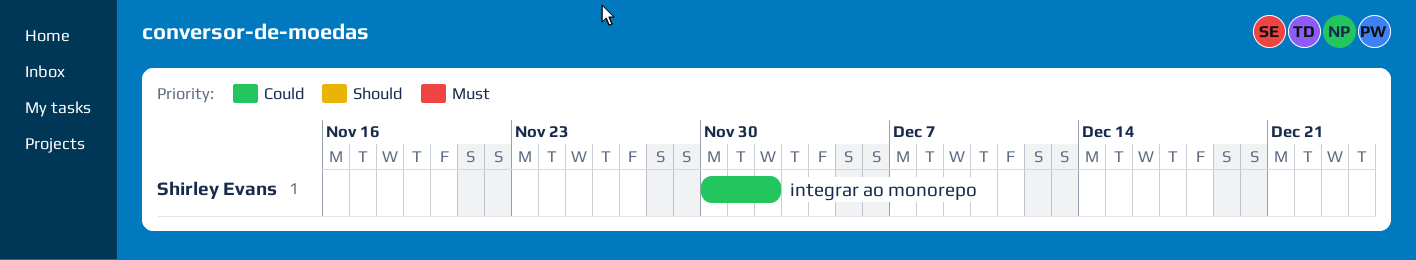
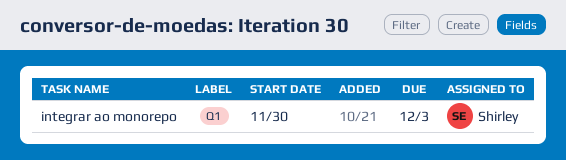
integrar ao monorepo, due: Dec 2 -> Dec 3

